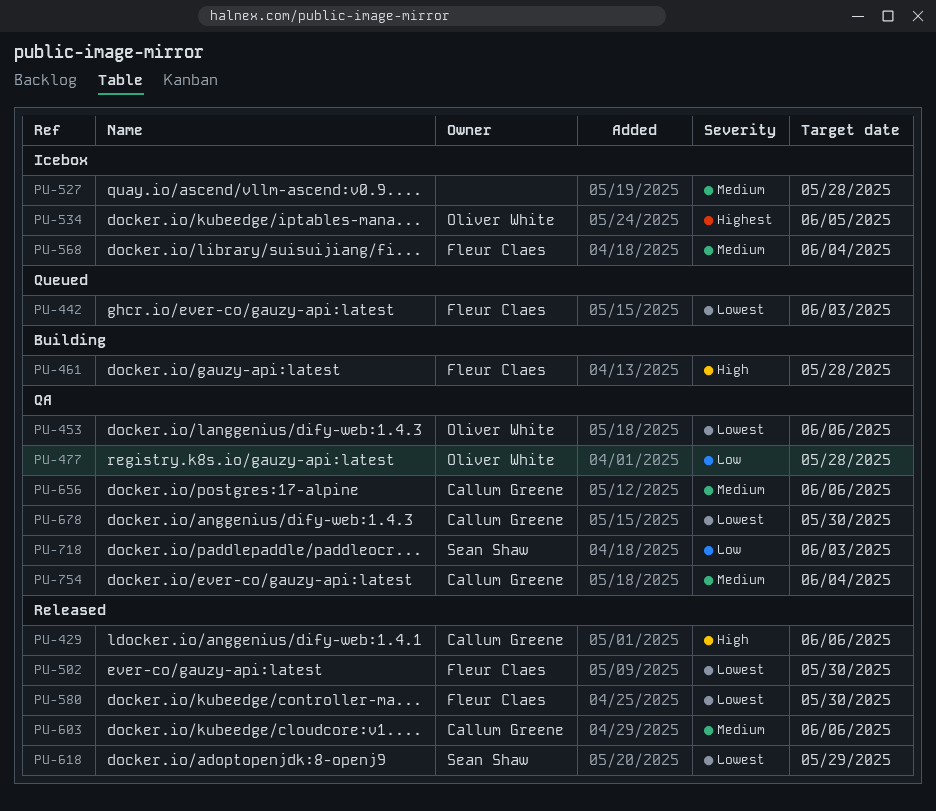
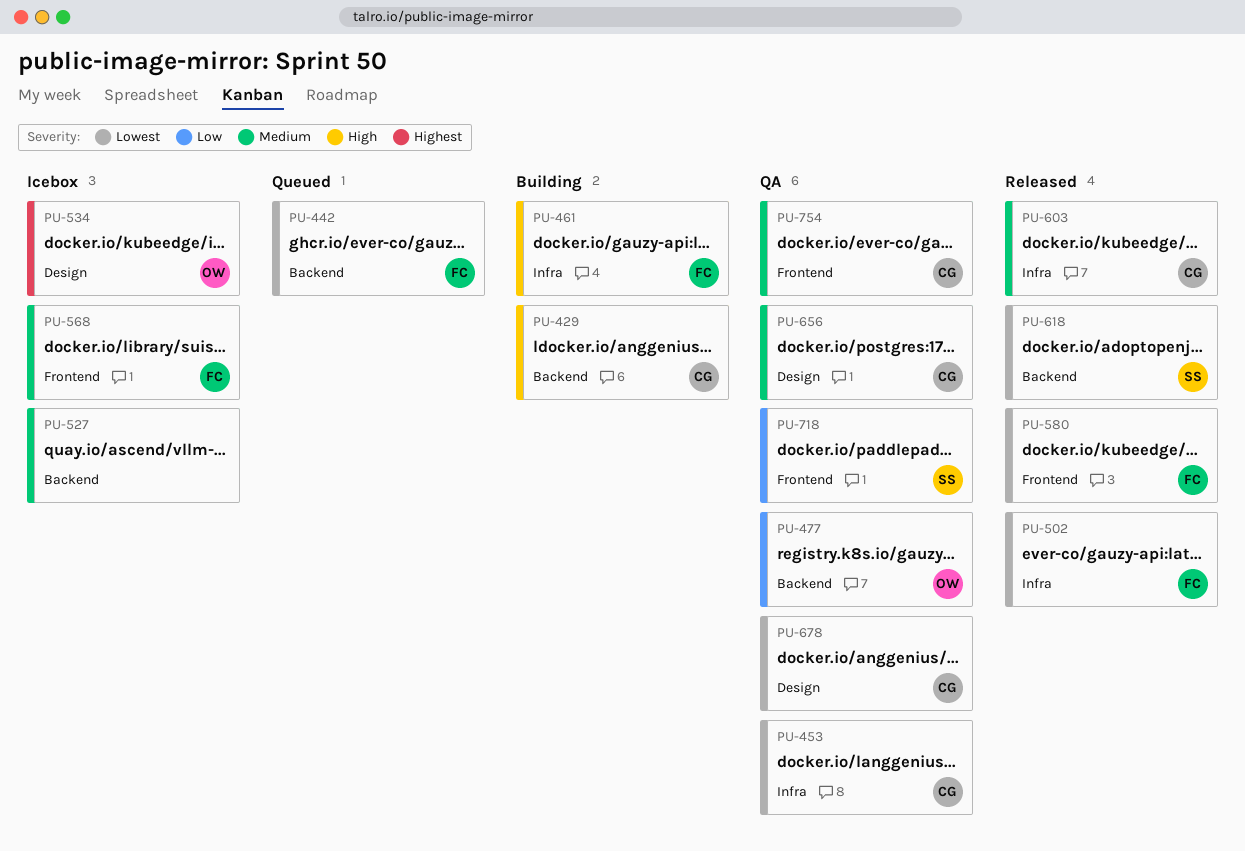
PU-429, status: Released -> Building
PU-453, owner: Oliver White -> Callum Greene

